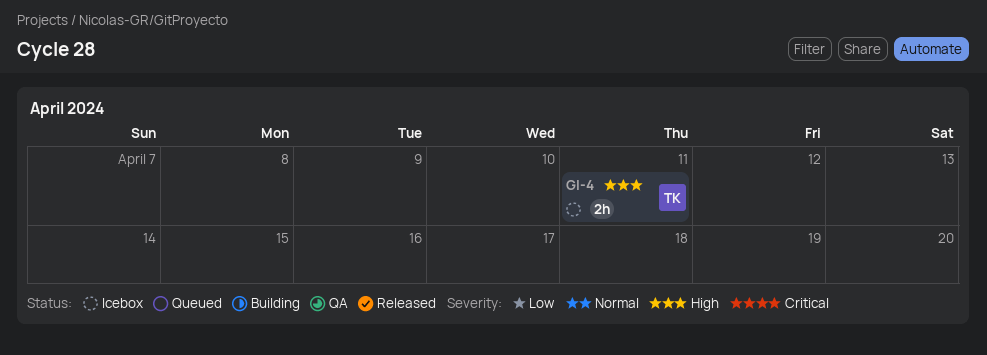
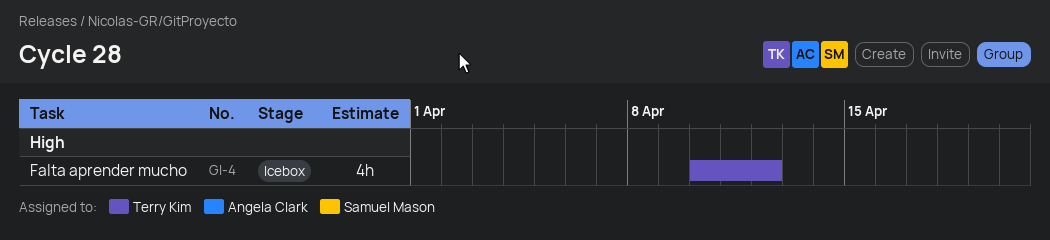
GI-4, estimate: 2h -> 4h
GI-4, due: Apr 11 -> Apr 12

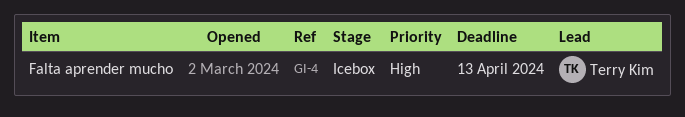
GI-4, due: Apr 12 -> Apr 13

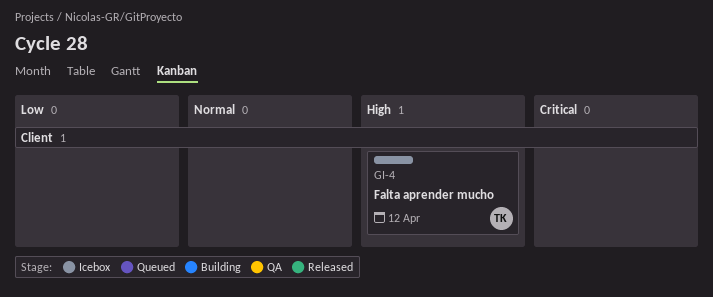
GI-4, due: Apr 13 -> Apr 12

